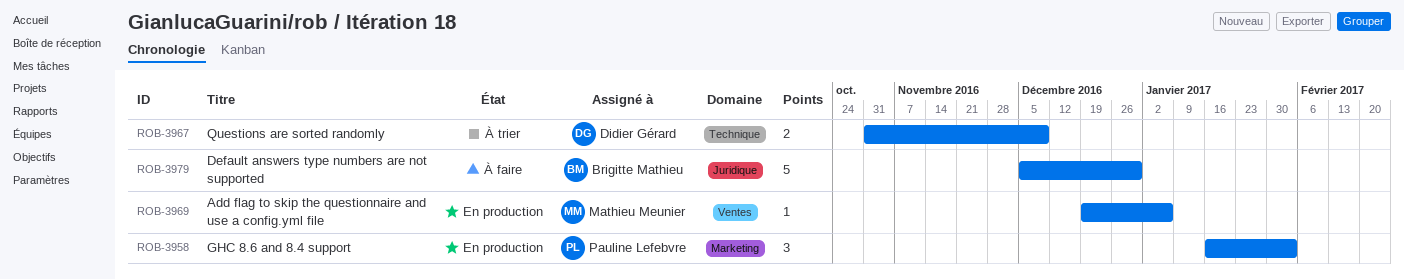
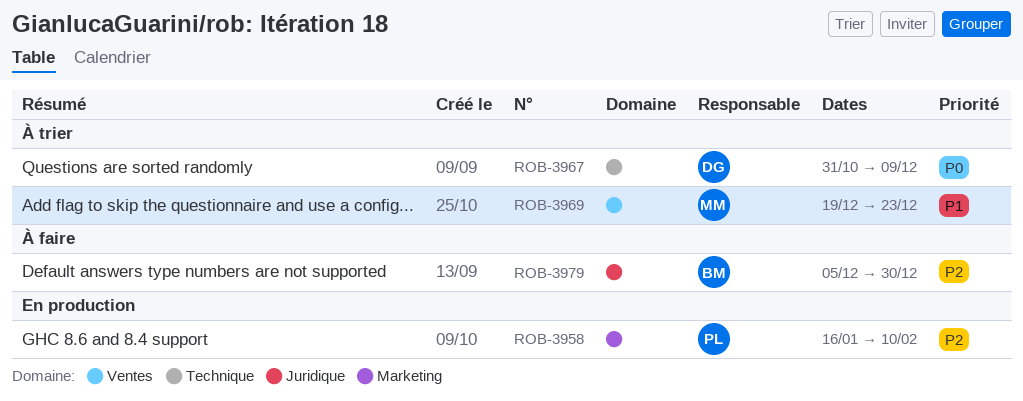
ROB-3958, due: Feb 3 -> Feb 10
ROB-3969, status: En production -> À trier
ROB-3969, due: Jan 6 -> Dec 23

